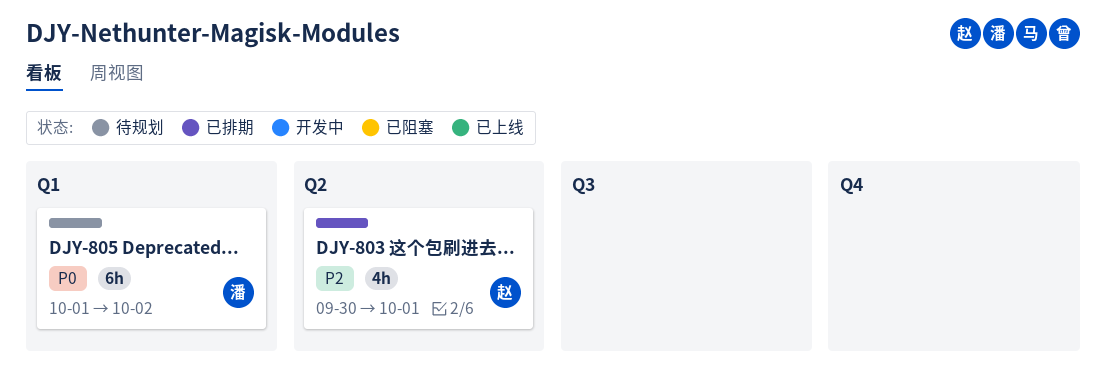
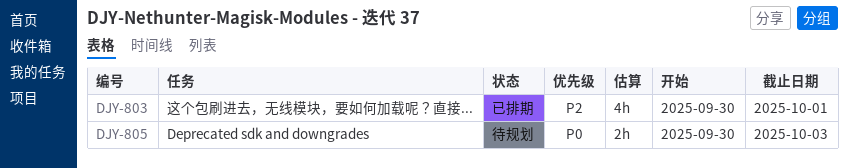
DJY-805, estimate: 6h -> 2h
DJY-805, start: Oct 1 -> Sep 30
DJY-805, due: Oct 2 -> Oct 3

